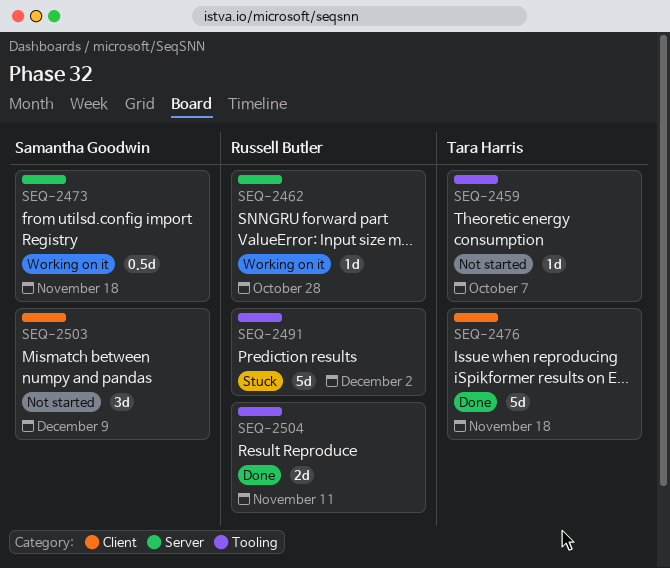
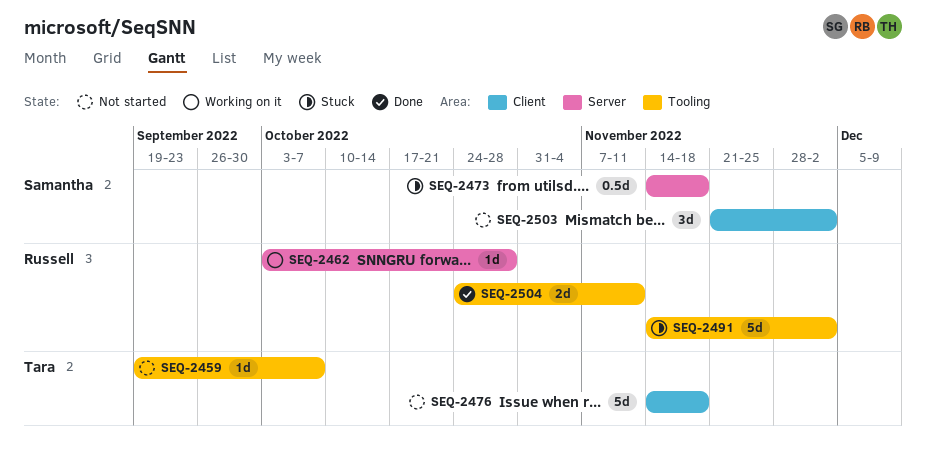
SEQ-2473, status: Working on it -> Stuck
SEQ-2476, status: Done -> Not started
SEQ-2503, due: Dec 9 -> Dec 2

